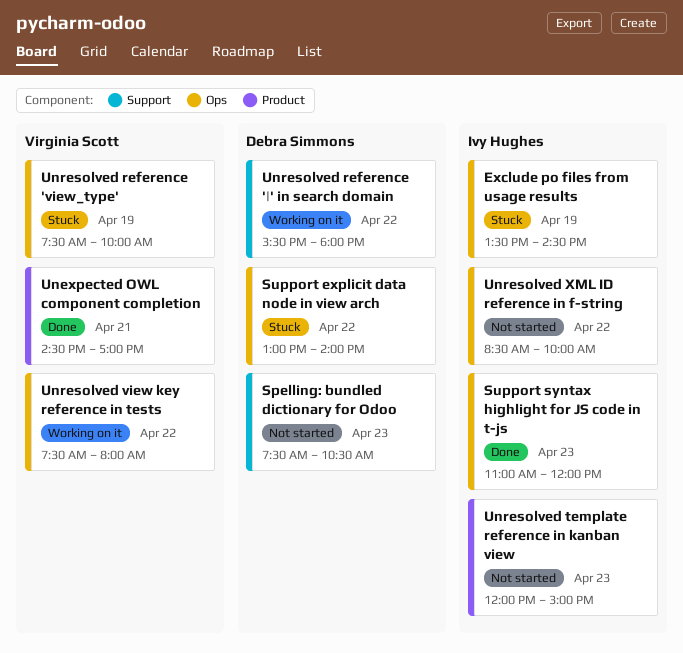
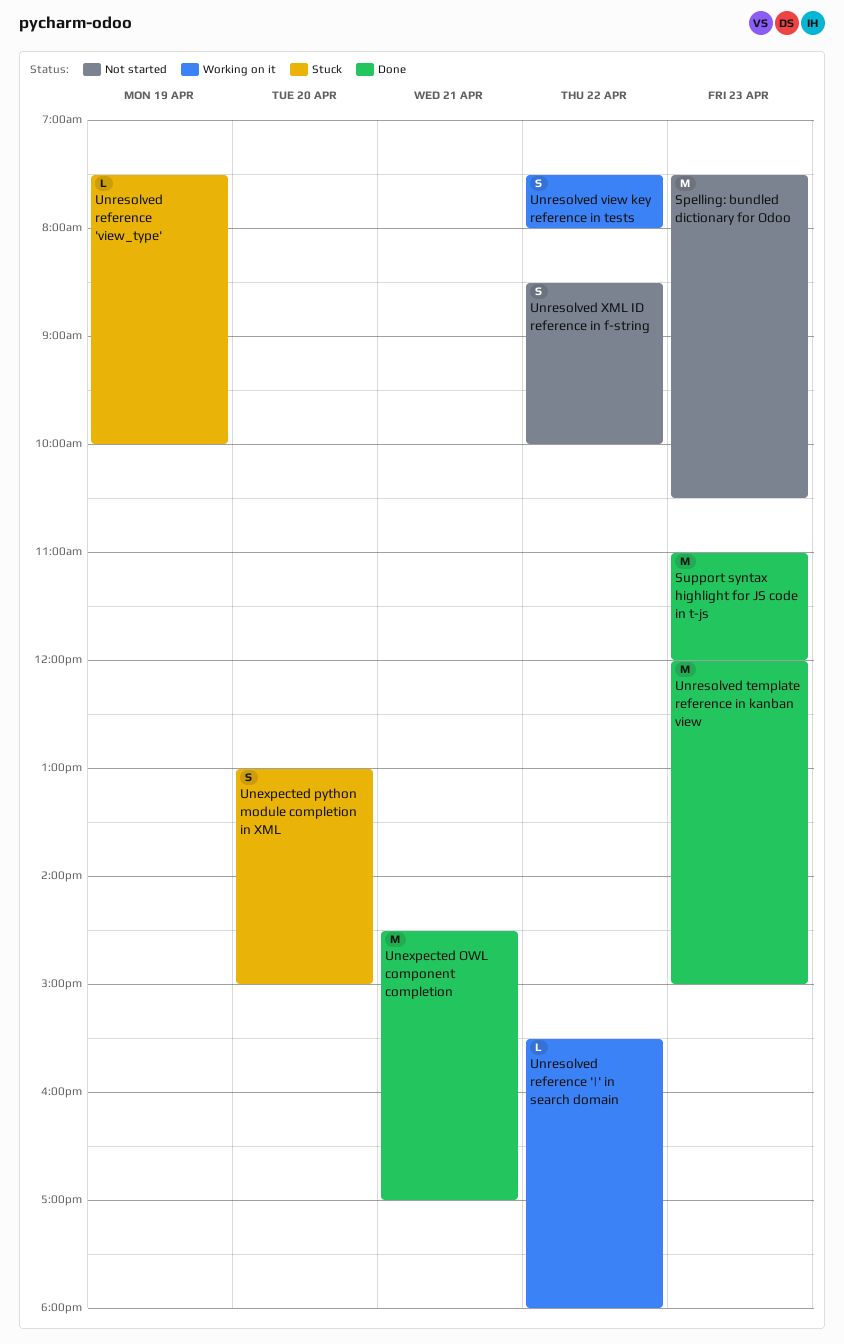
Exclude po files from usage results: present -> none
Support explicit data node in view arch: present -> none
Unexpected python module completion in XML: none -> present
Unresolved template reference in kanban view, status: Not started -> Done

